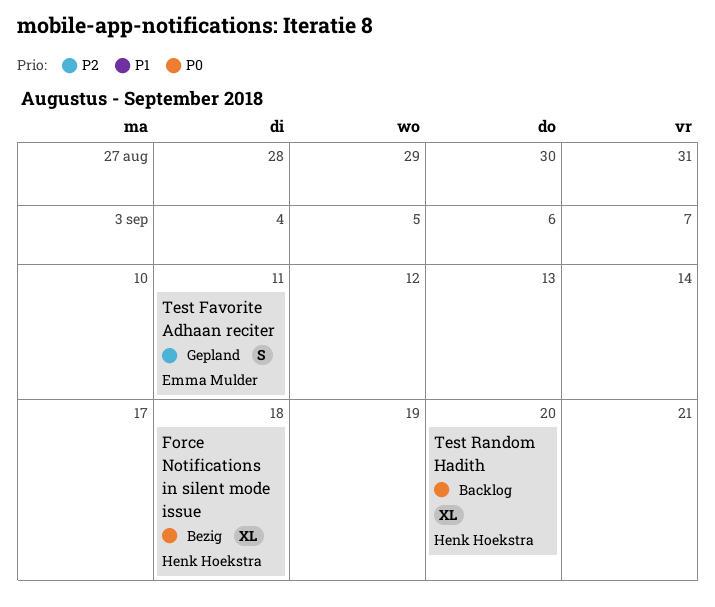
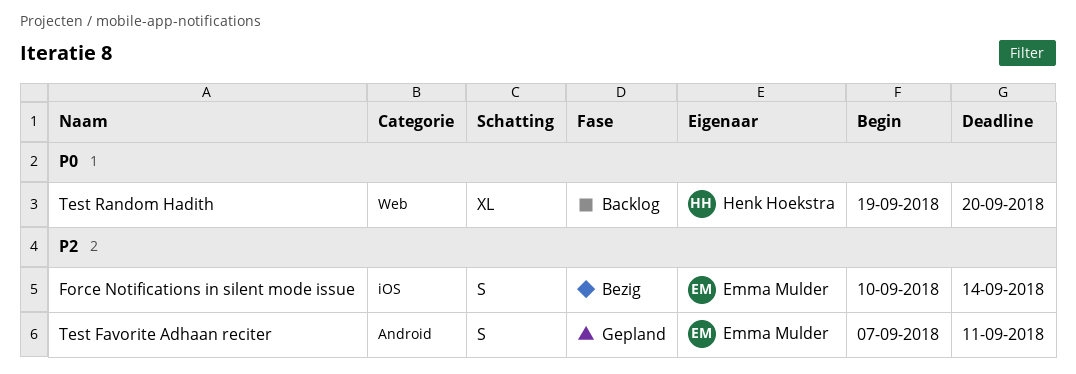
Force Notifications in silent mode issue, owner: Henk Hoekstra -> Emma Mulder
Force Notifications in silent mode issue, priority: P0 -> P2
Force Notifications in silent mode issue, estimate: XL -> S
Force Notifications in silent mode issue, due: Sep 18 -> Sep 14

